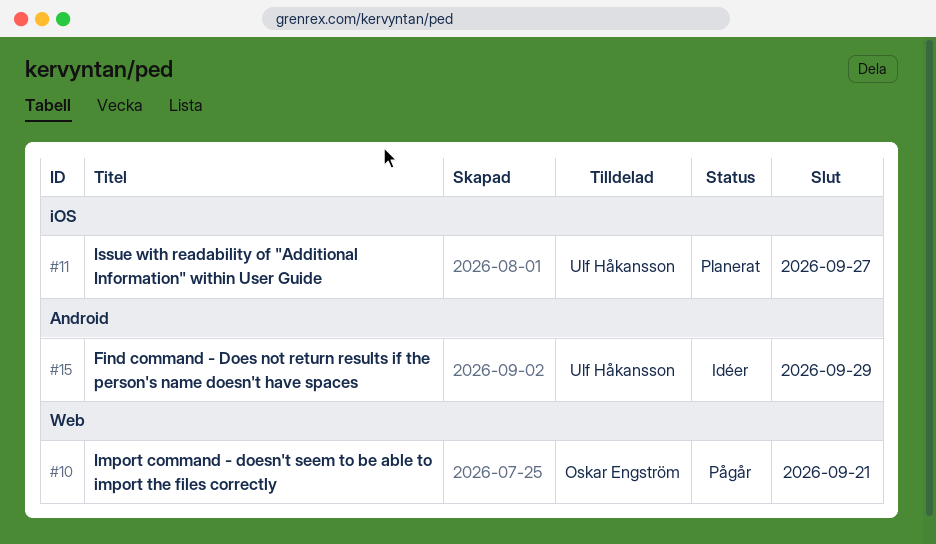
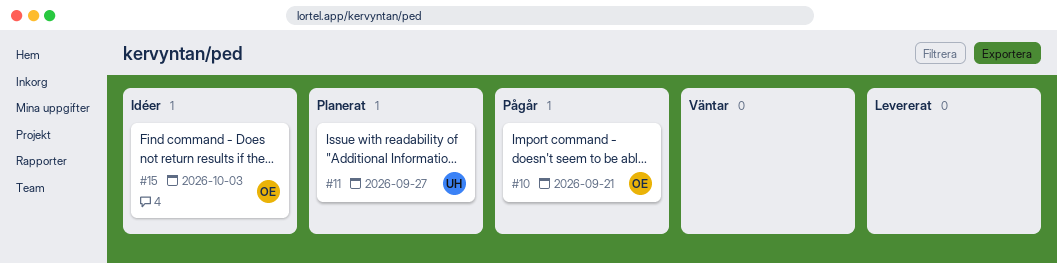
#15, owner: Ulf Håkansson -> Oskar Engström
#15, due: Sep 29 -> Oct 3

